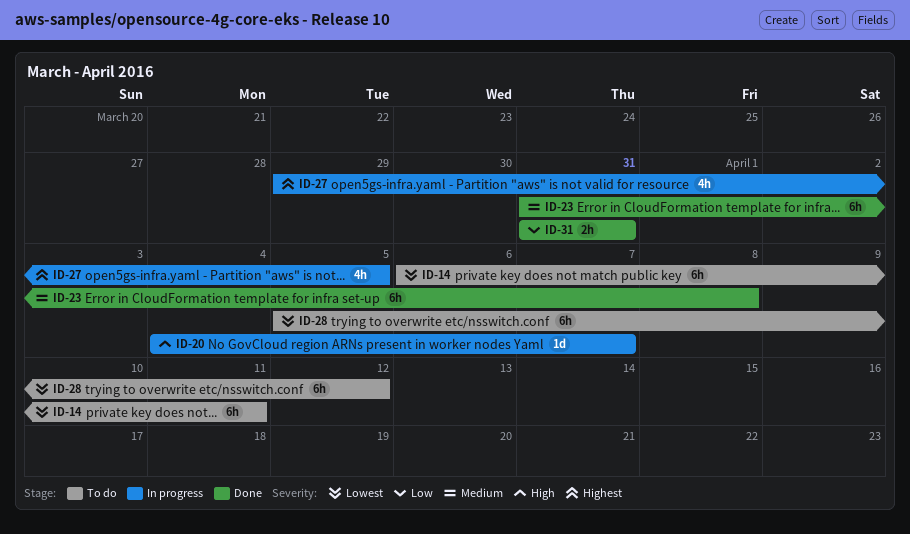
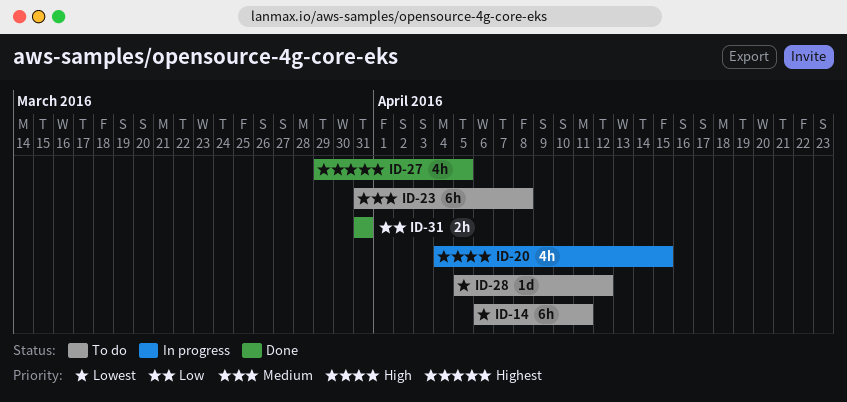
ID-20, estimate: 1d -> 4h
ID-20, due: Apr 7 -> Apr 15
ID-23, status: Done -> To do
ID-27, status: In progress -> Done
ID-28, estimate: 6h -> 1d

